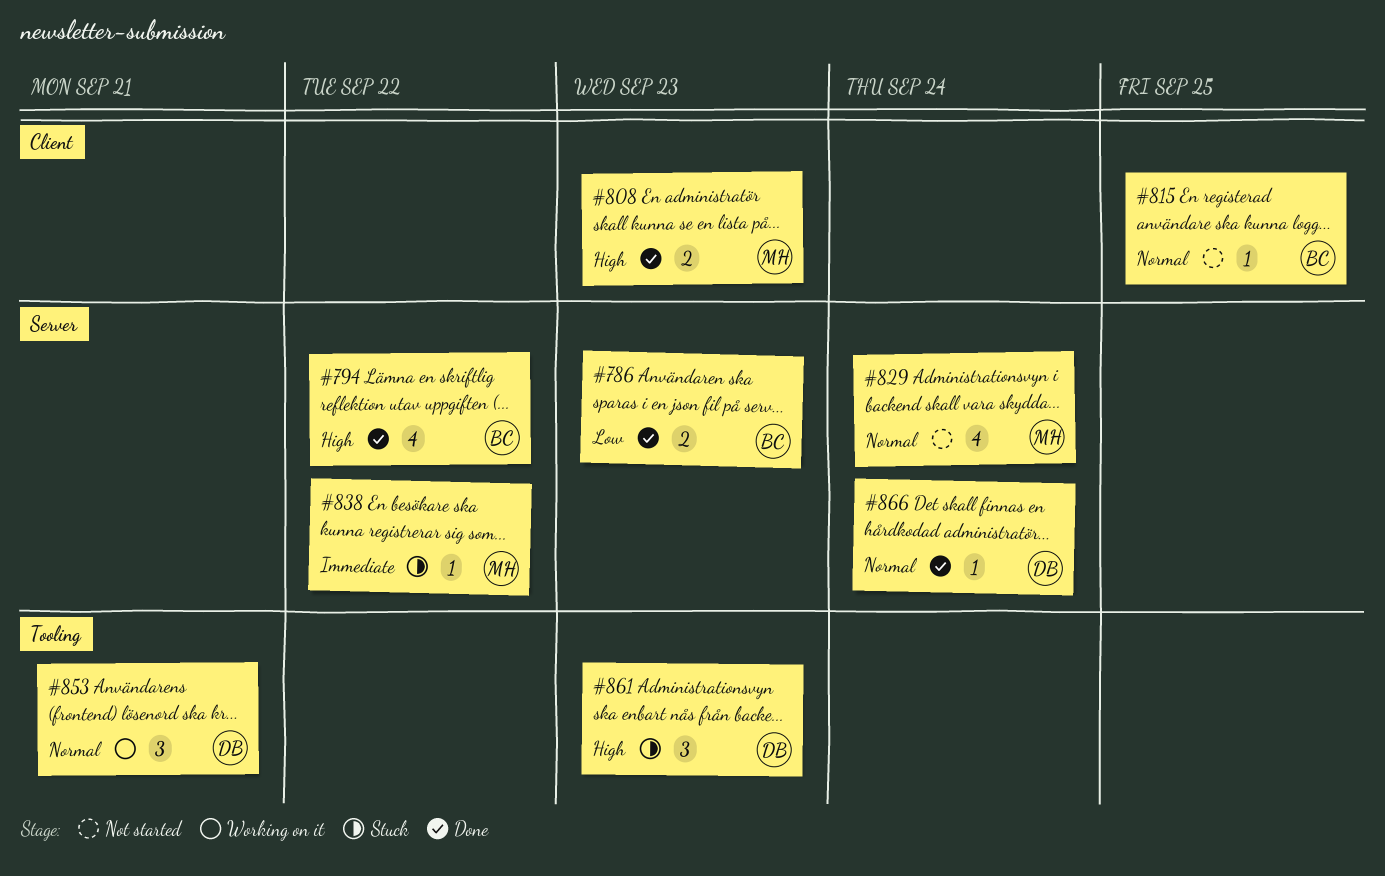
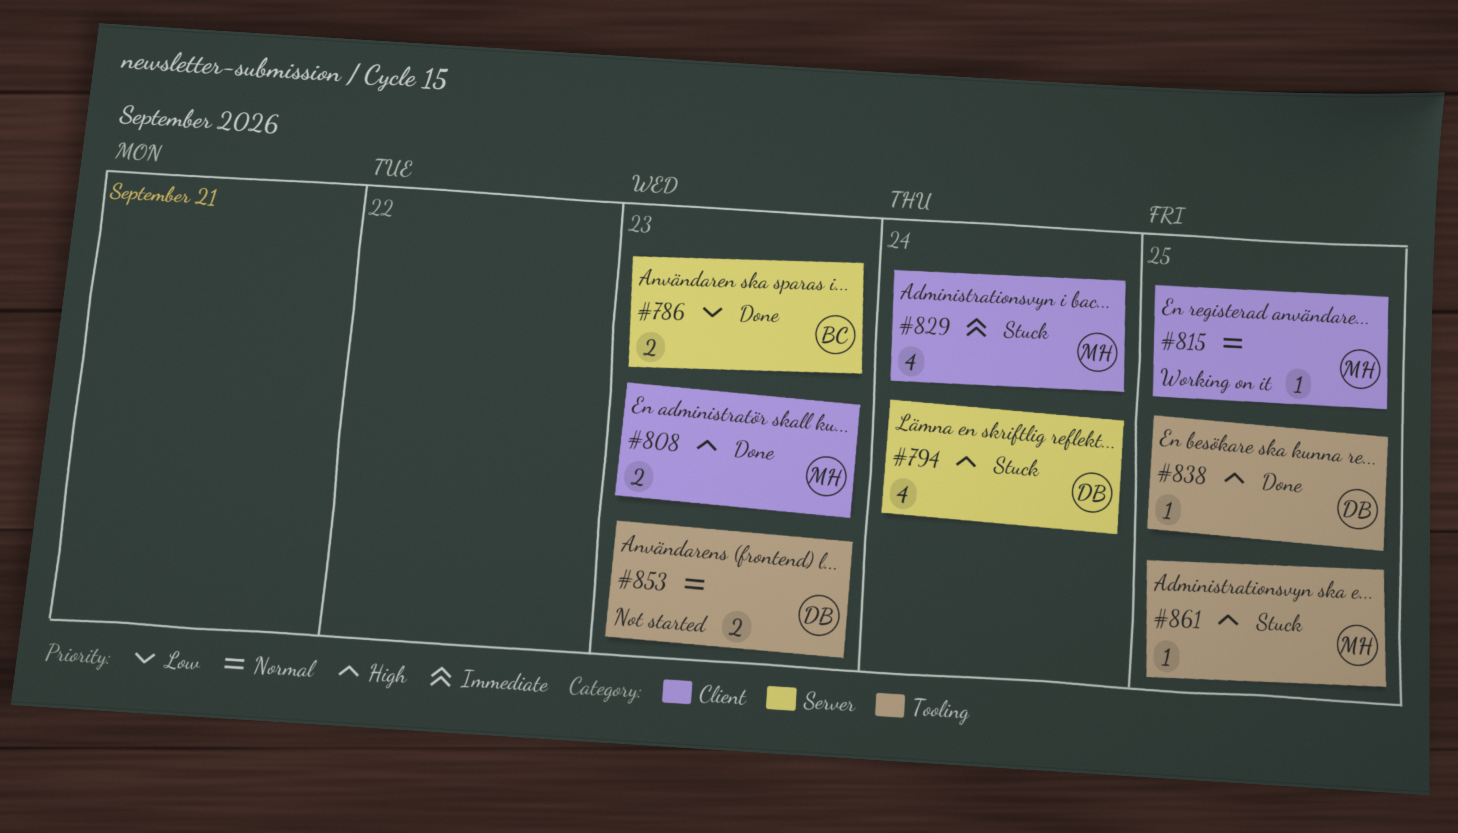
#794, status: Done -> Stuck
#794, owner: BC -> DB
#794, due: Sep 22 -> Sep 24
#815, status: Not started -> Working on it
#815, owner: BC -> MH
#829, status: Not started -> Stuck
#829, priority: Normal -> Immediate
#829, label: Server -> Client
#838, status: Stuck -> Done
#838, owner: MH -> DB
#838, priority: Immediate -> High
#838, label: Server -> Tooling
#838, due: Sep 22 -> Sep 25
#853, status: Working on it -> Not started
#853, estimate: 3 -> 2
#853, due: Sep 21 -> Sep 23
#861, owner: DB -> MH
#861, estimate: 3 -> 1
#861, due: Sep 23 -> Sep 25
#866: present -> none

